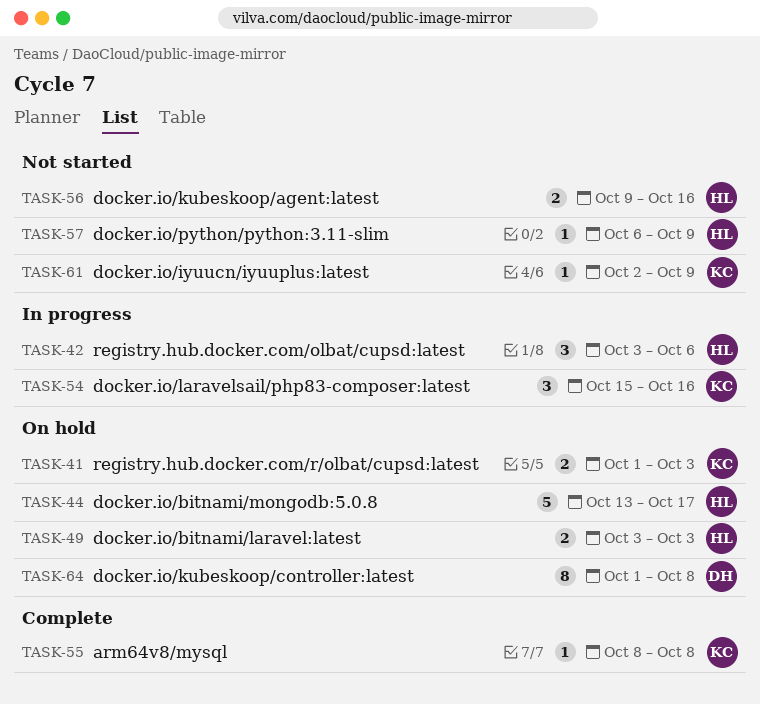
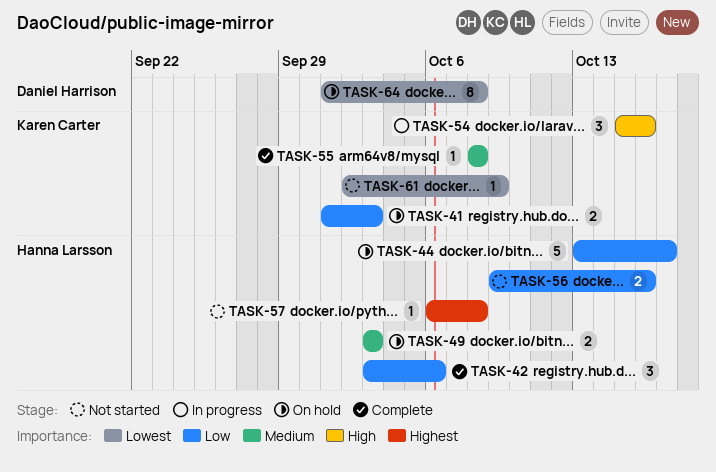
TASK-42, status: In progress -> Complete
TASK-57, due: Oct 9 -> Oct 8

